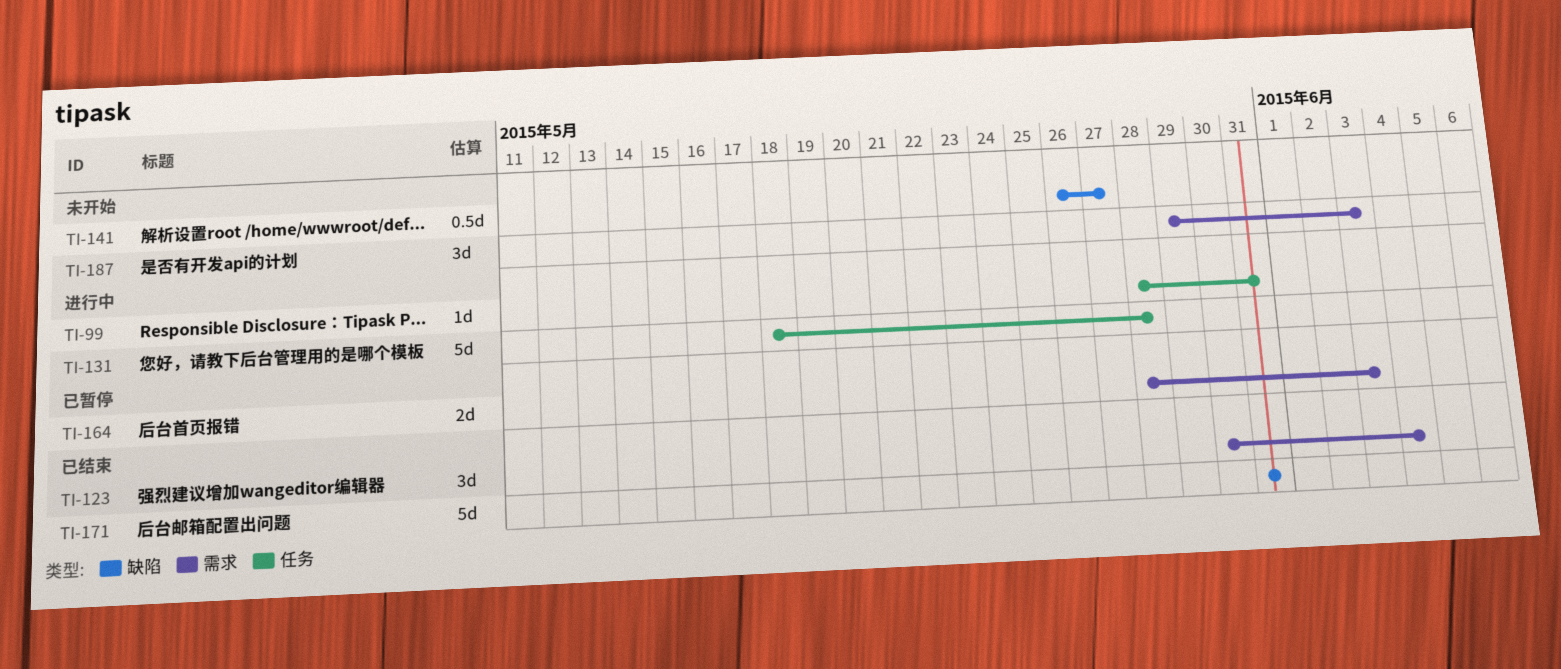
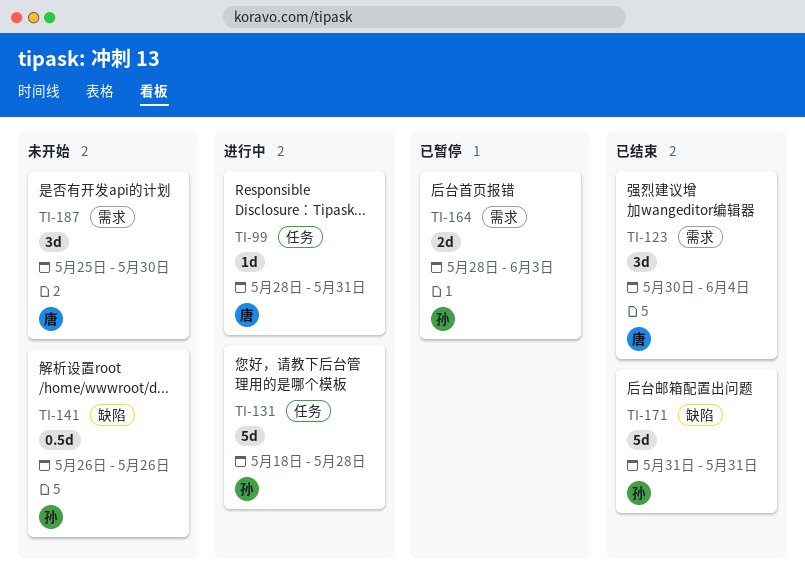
TI-141, due: May 27 -> May 26
TI-187, start: May 29 -> May 25
TI-187, due: Jun 3 -> May 30

